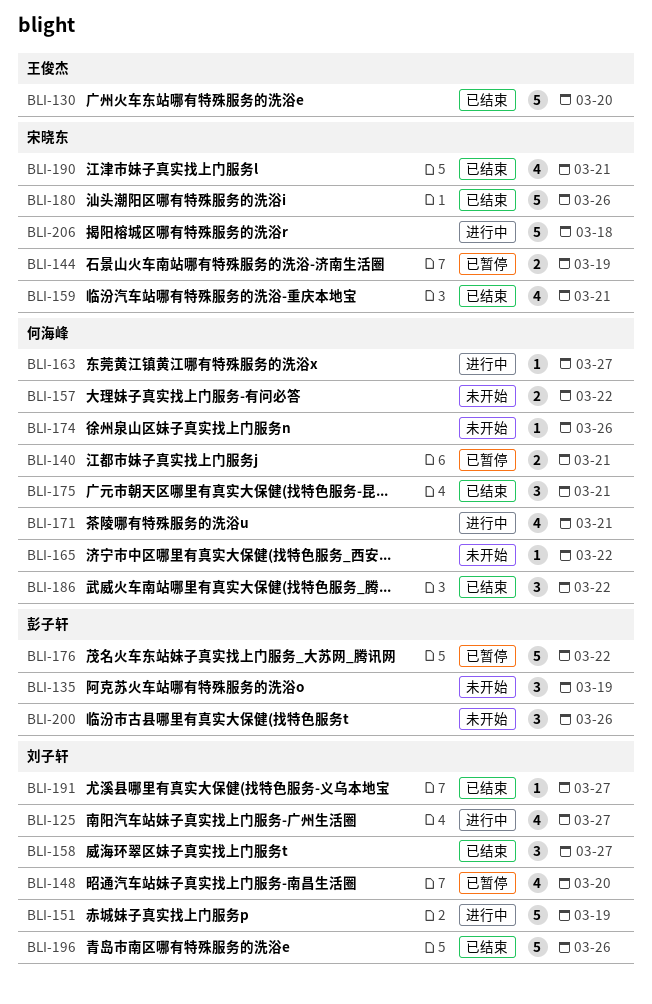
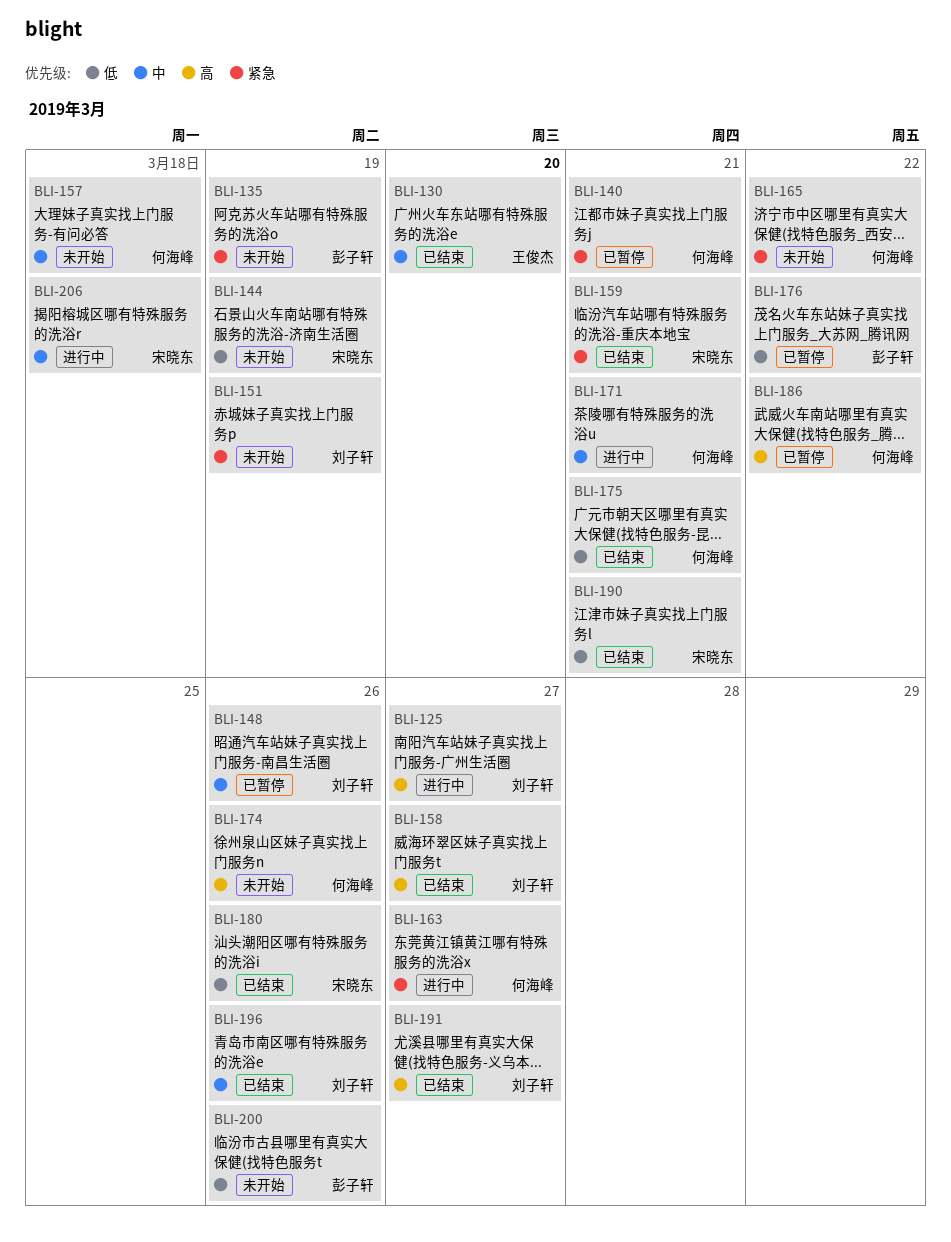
BLI-144, status: 已暂停 -> 未开始
BLI-148, due: Mar 20 -> Mar 26
BLI-151, status: 进行中 -> 未开始
BLI-157, due: Mar 22 -> Mar 18
BLI-186, status: 已结束 -> 已暂停

